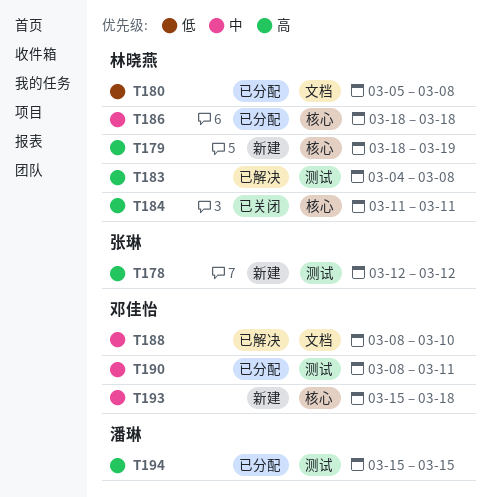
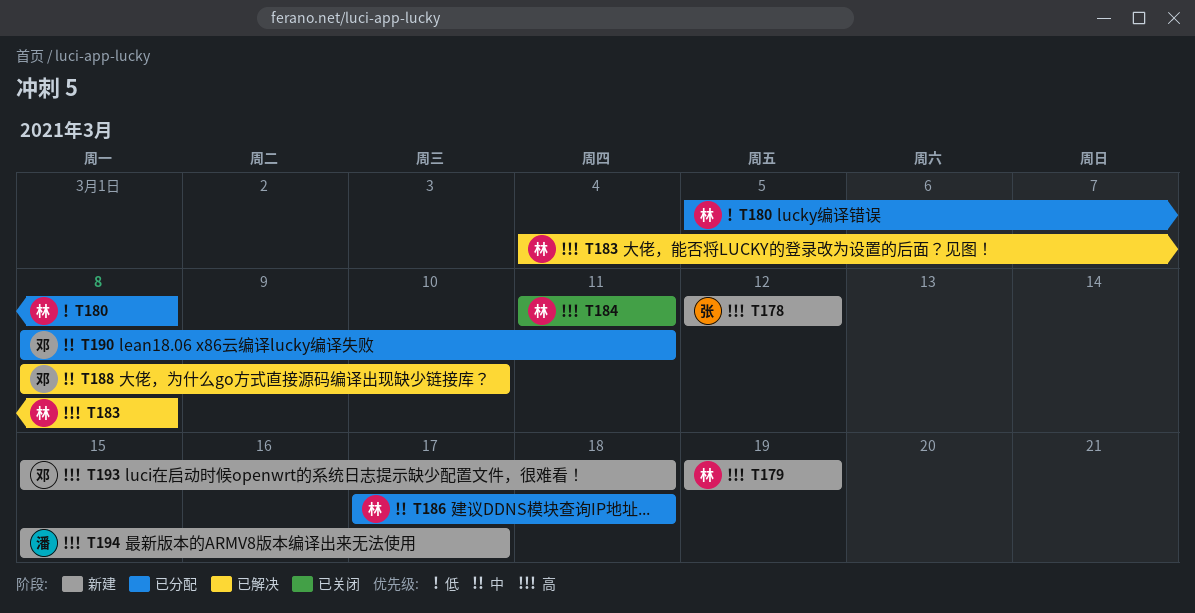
T179, start: Mar 18 -> Mar 19
T186, start: Mar 18 -> Mar 17
T193, priority: 中 -> 高
T194, status: 已分配 -> 新建
T194, due: Mar 15 -> Mar 17

